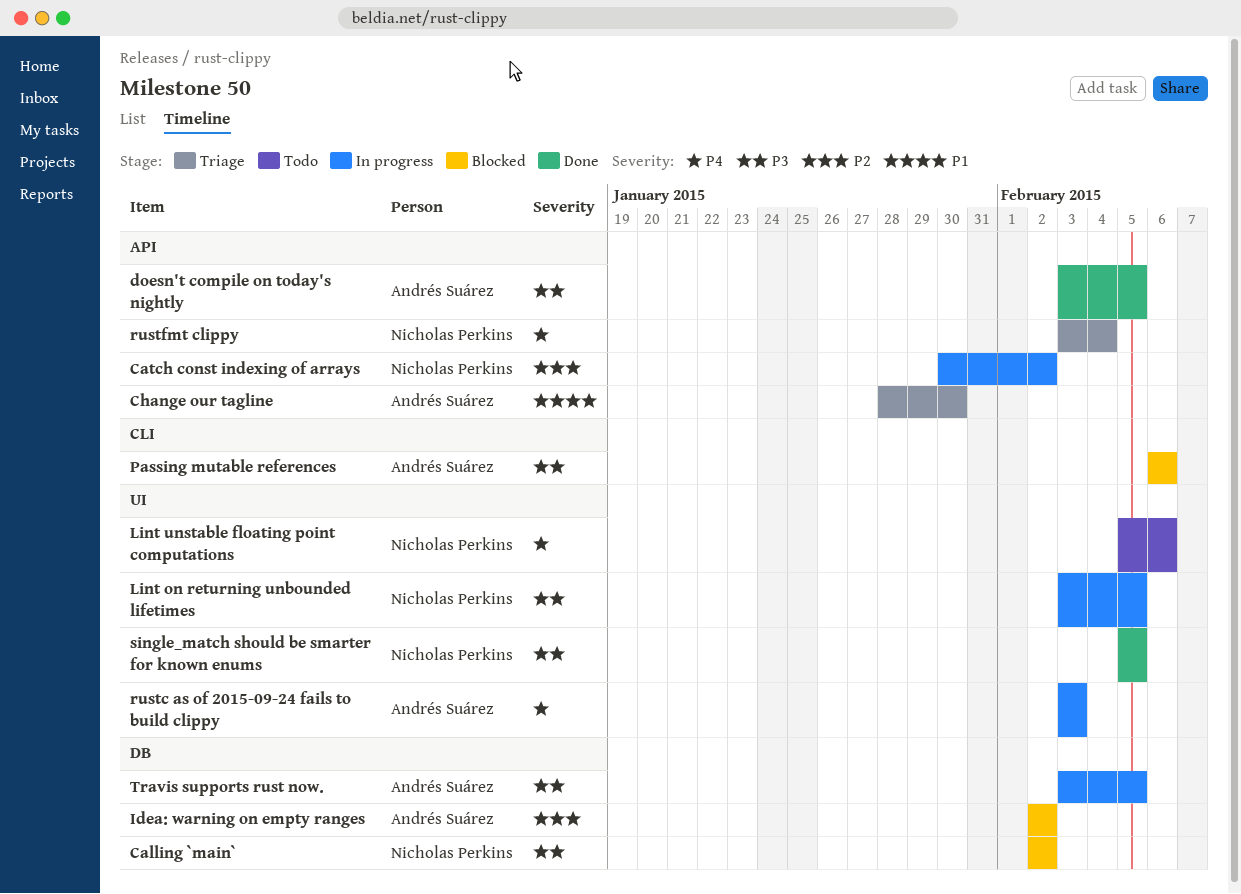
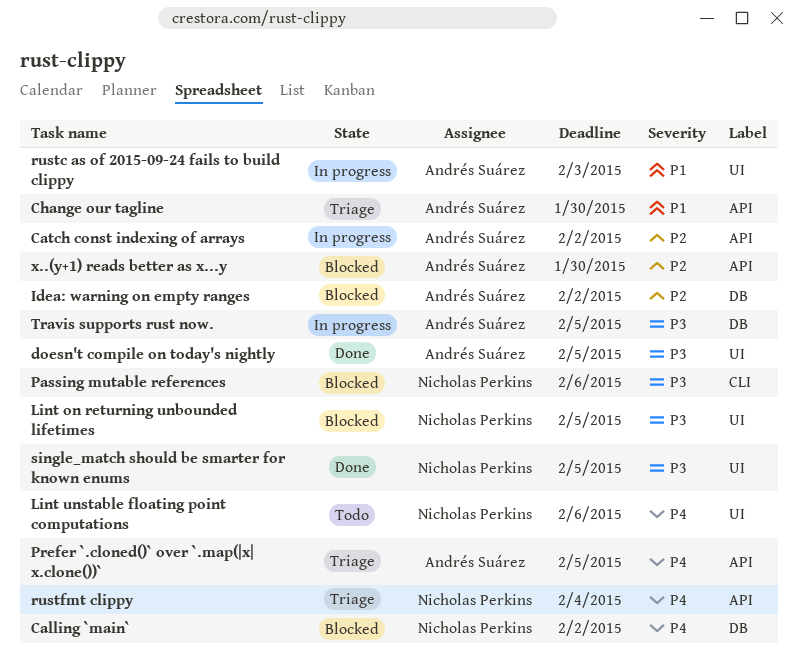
Calling `main`, priority: P3 -> P4
Catch const indexing of arrays, owner: Nicholas Perkins -> Andrés Suárez
doesn't compile on today's nightly, label: API -> UI
Lint on returning unbounded lifetimes, status: In progress -> Blocked
Passing mutable references, owner: Andrés Suárez -> Nicholas Perkins
Prefer `.cloned()` over `.map(|x| x.clone())`: none -> present
rustc as of 2015-09-24 fails to build clippy, priority: P4 -> P1
x..(y+1) reads better as x...y: none -> present

